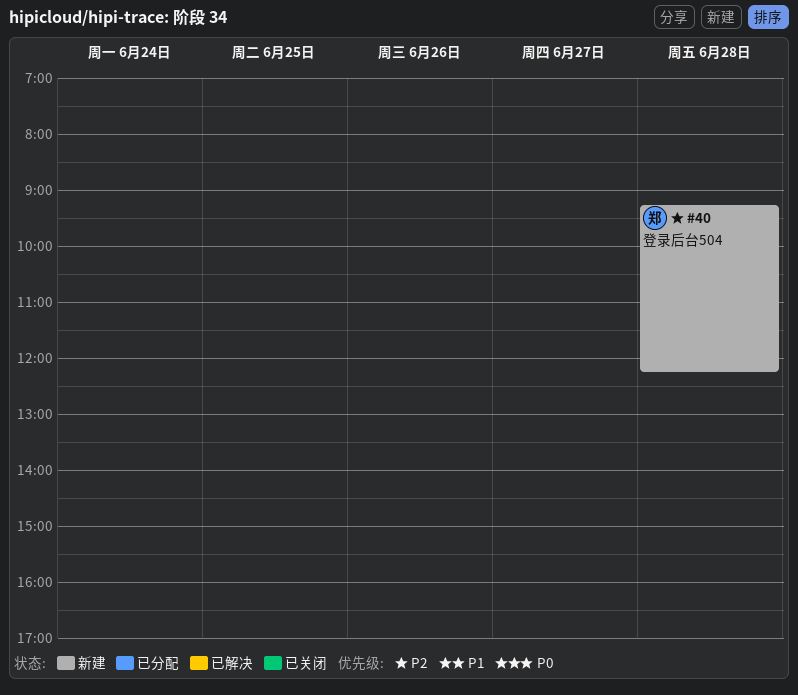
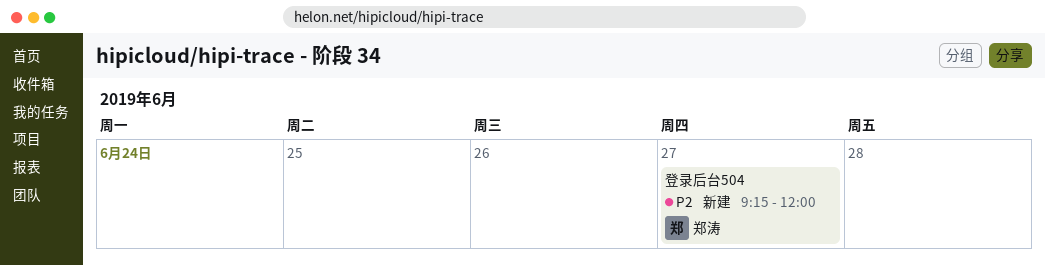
登录后台504, day: Jun 28 -> Jun 27
登录后台504, ends: 12:15 -> 12:00

